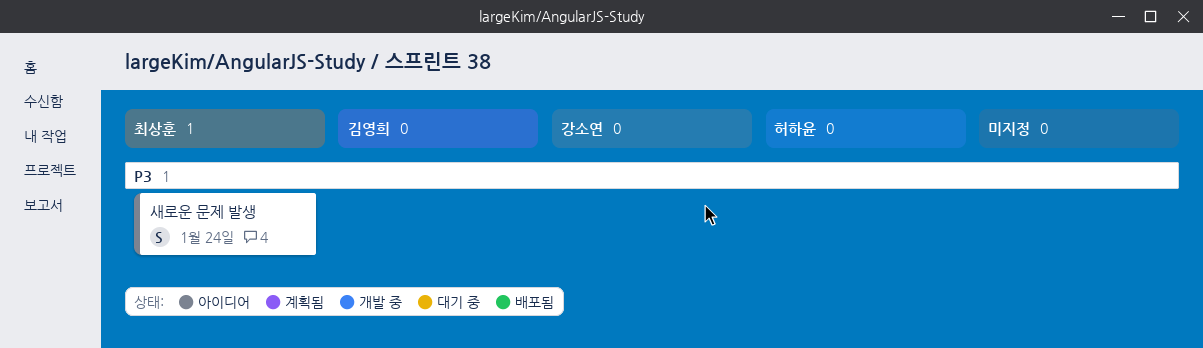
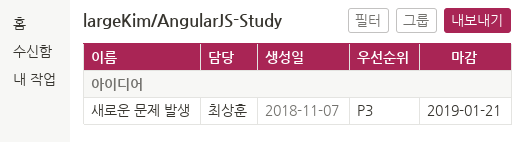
새로운 문제 발생, due: Jan 24 -> Jan 21

